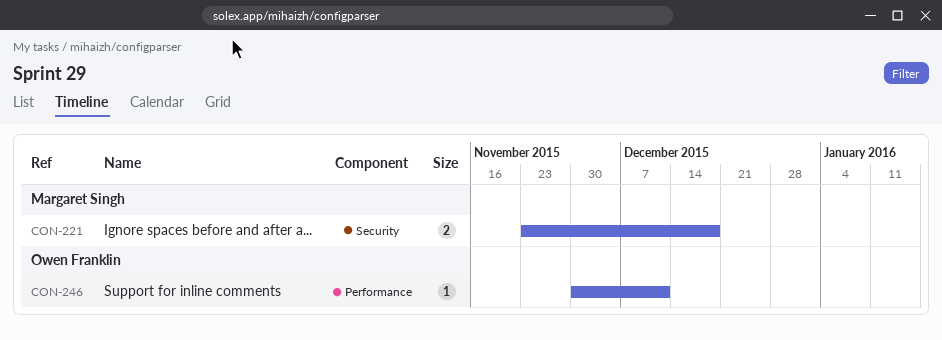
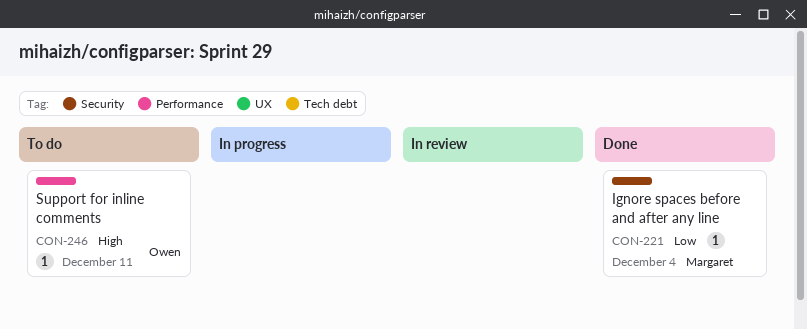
CON-221, estimate: 2 -> 1
CON-221, due: Dec 18 -> Dec 4

